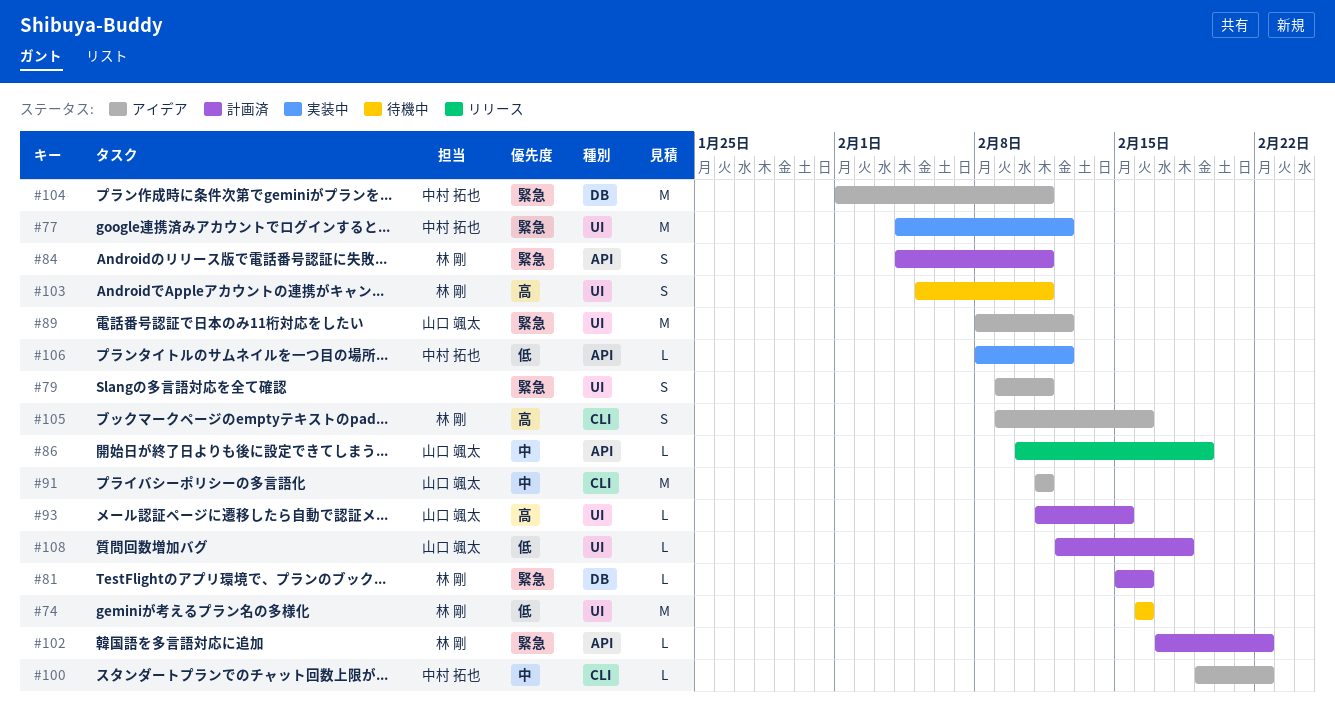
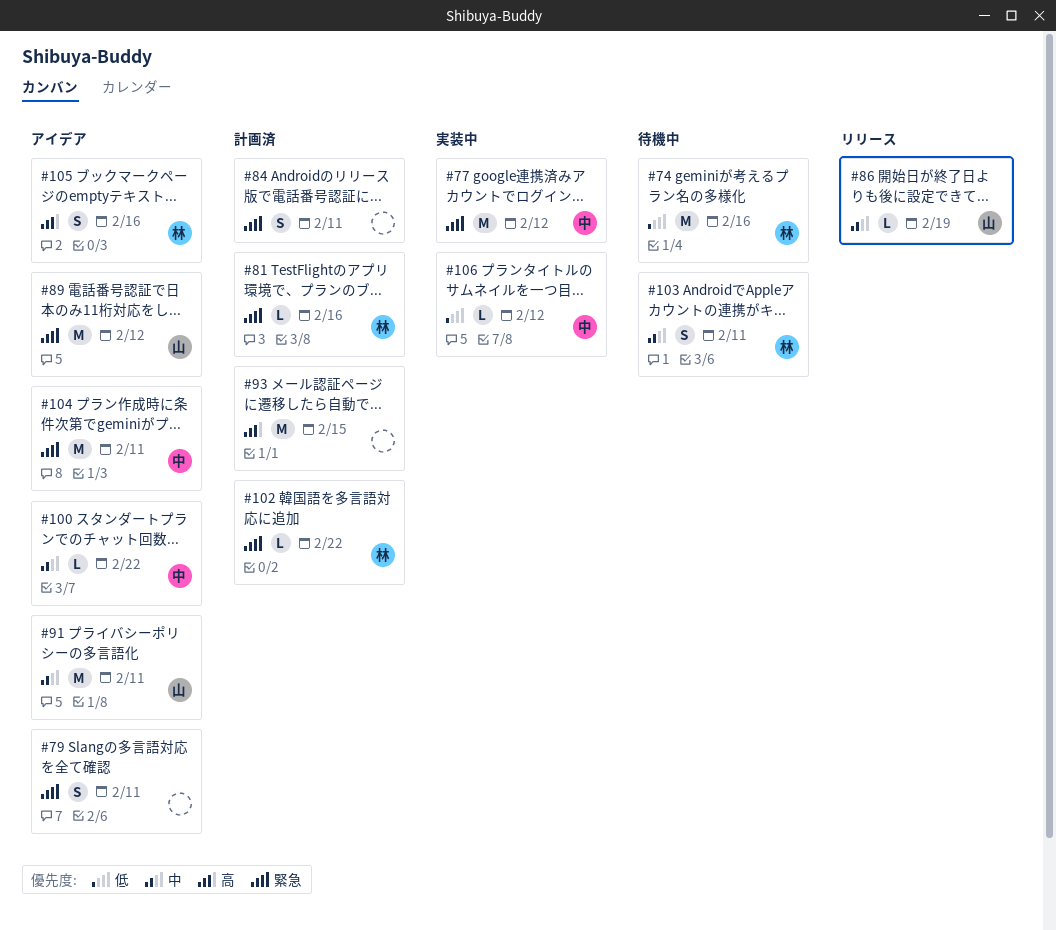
#84, owner: 林 剛 -> none
#93, owner: 山口 颯太 -> none
#93, estimate: L -> M
#103, priority: 高 -> 中
#108: present -> none

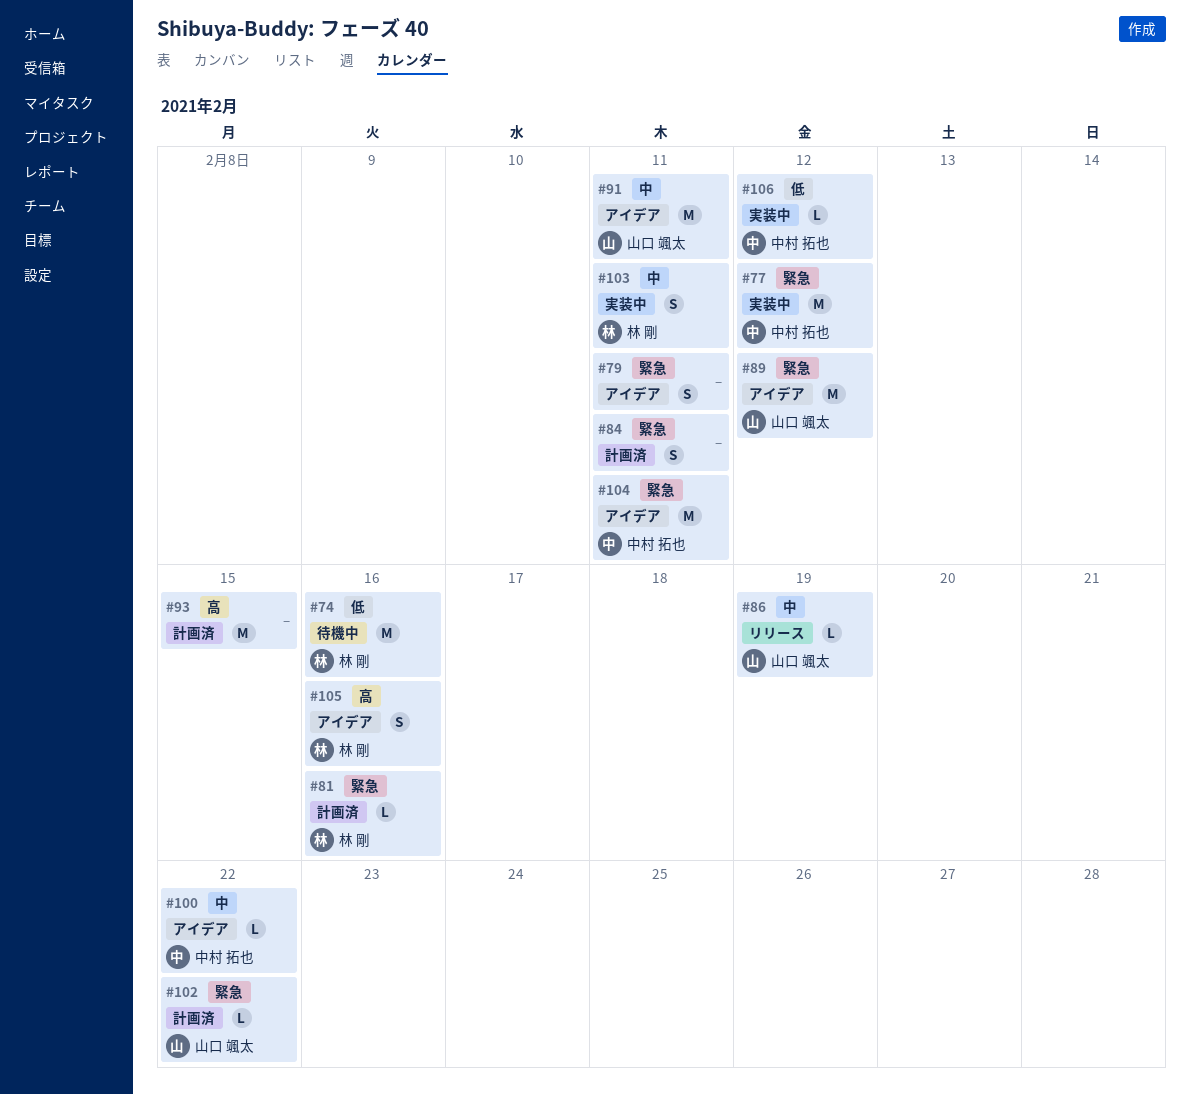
#102, owner: 林 剛 -> 山口 颯太
#103, status: 待機中 -> 実装中

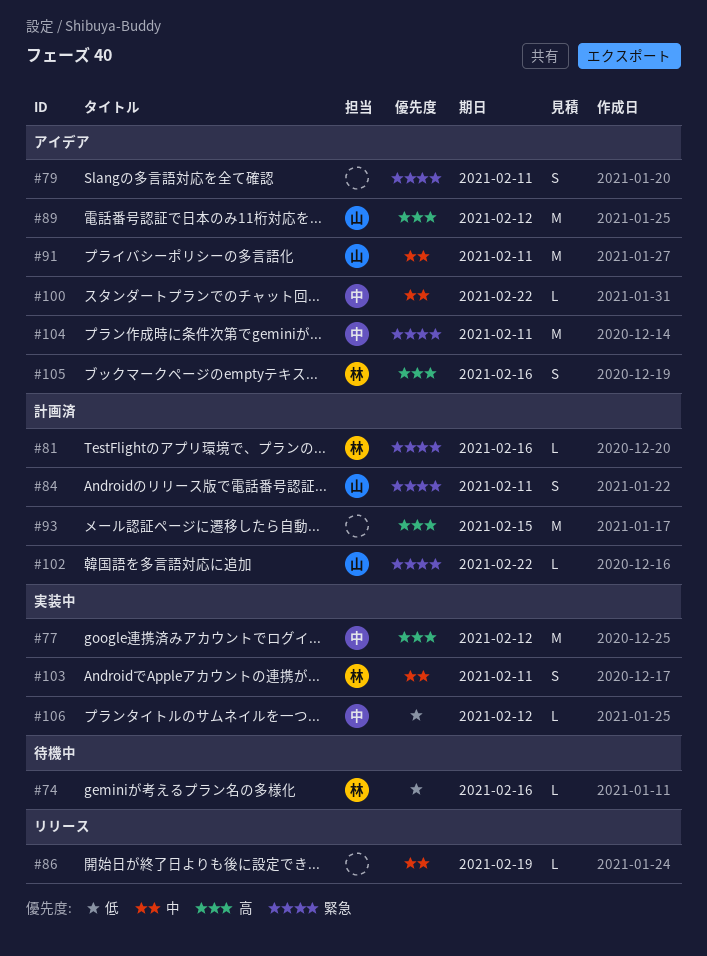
#74, estimate: M -> L
#77, priority: 緊急 -> 高
#84, owner: none -> 山口 颯太
#86, owner: 山口 颯太 -> none
#89, priority: 緊急 -> 高

